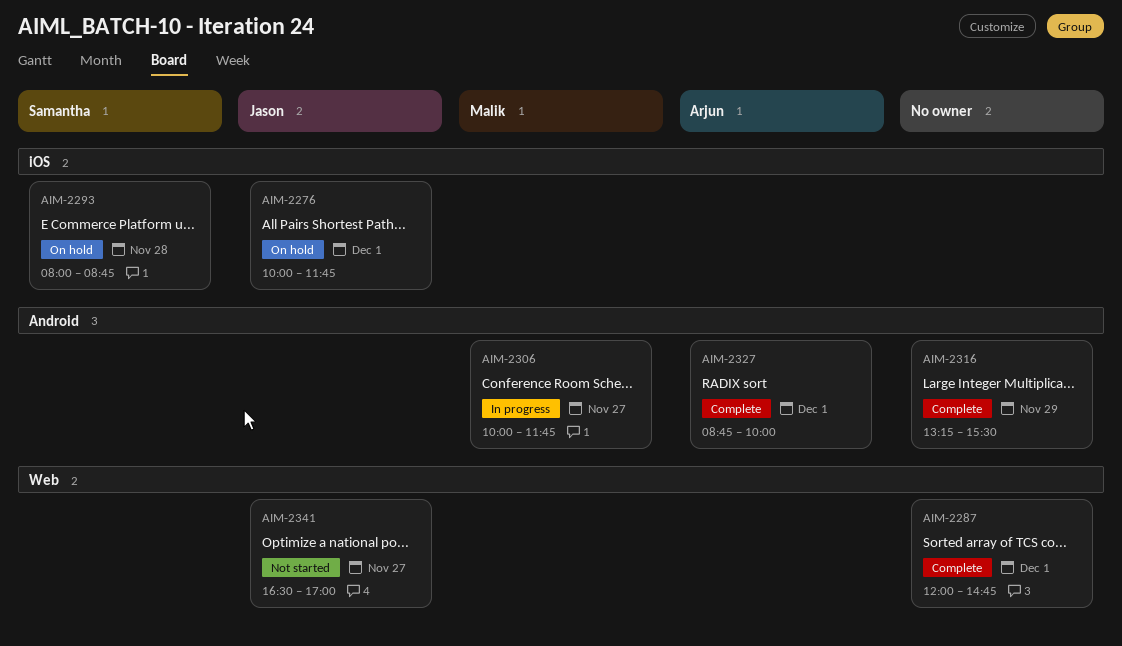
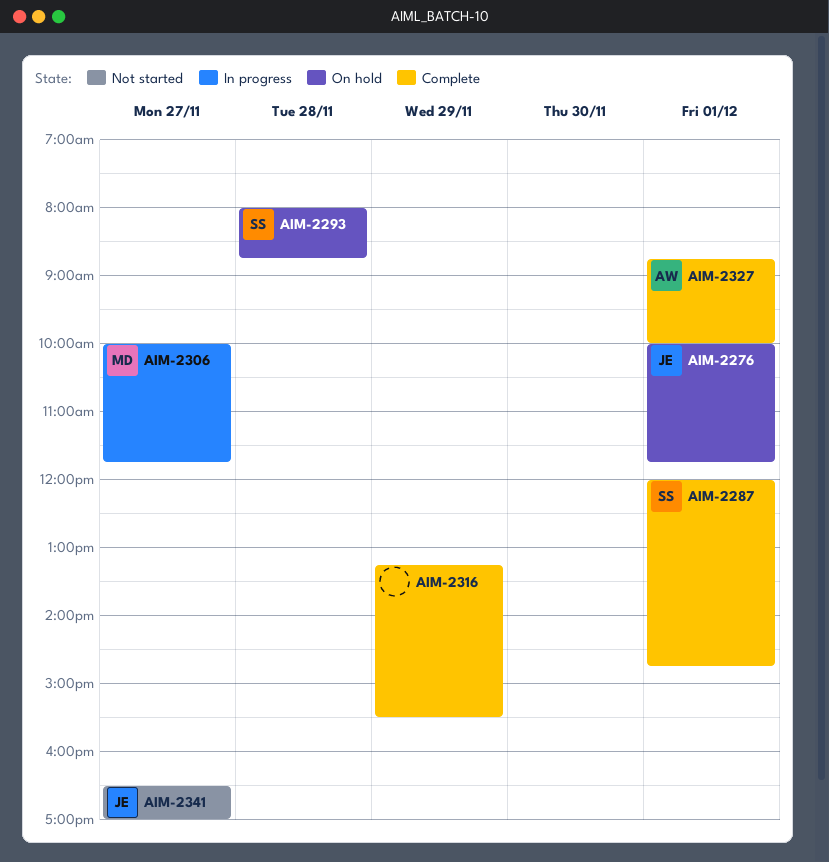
AIM-2287, owner: none -> Samantha

